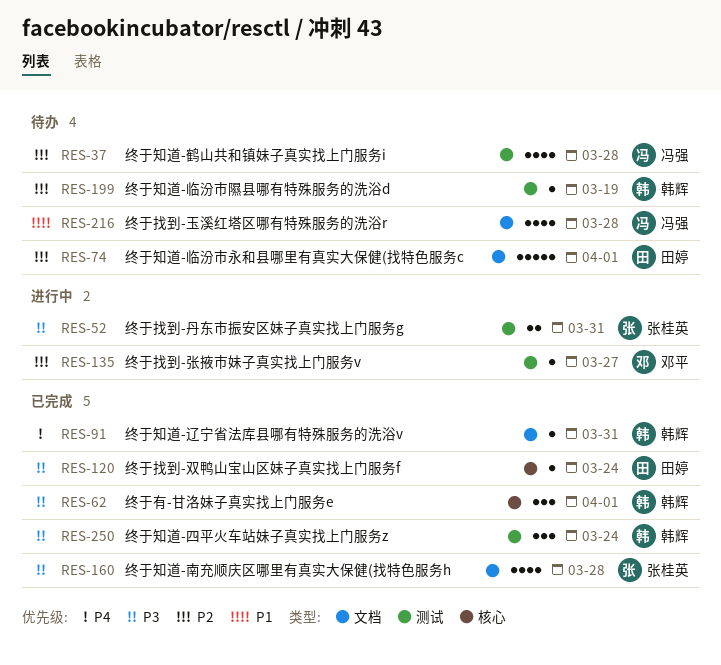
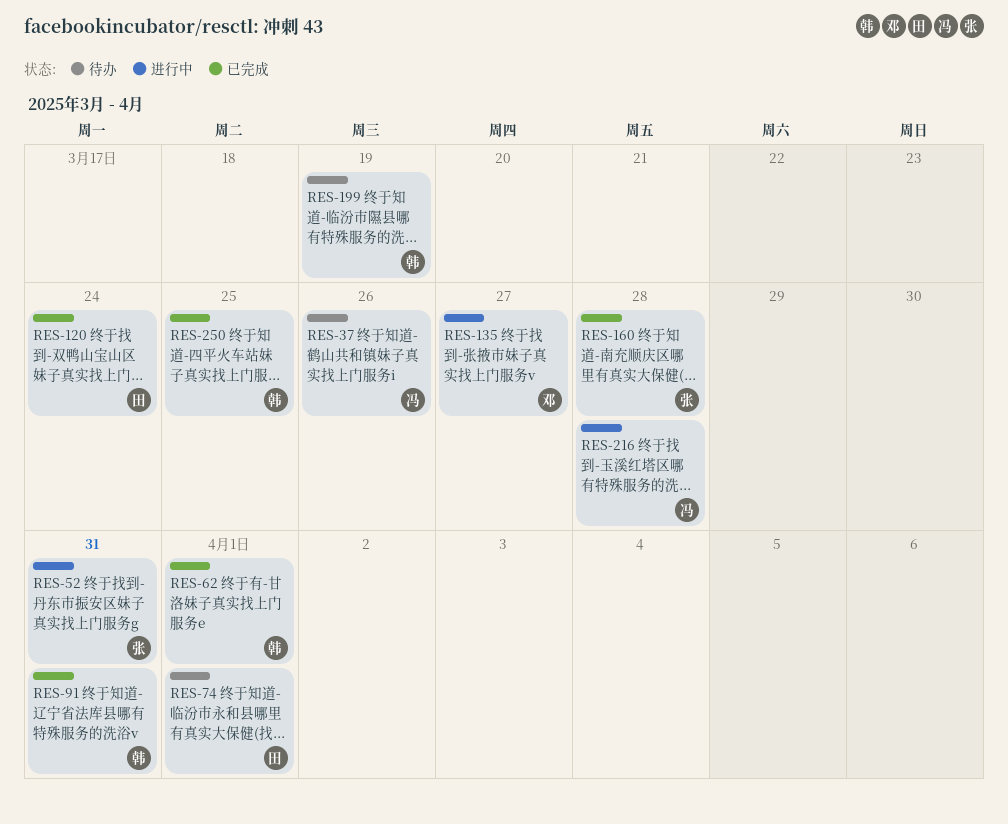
RES-37, due: Mar 28 -> Mar 26
RES-216, status: 待办 -> 进行中
RES-250, due: Mar 24 -> Mar 25

